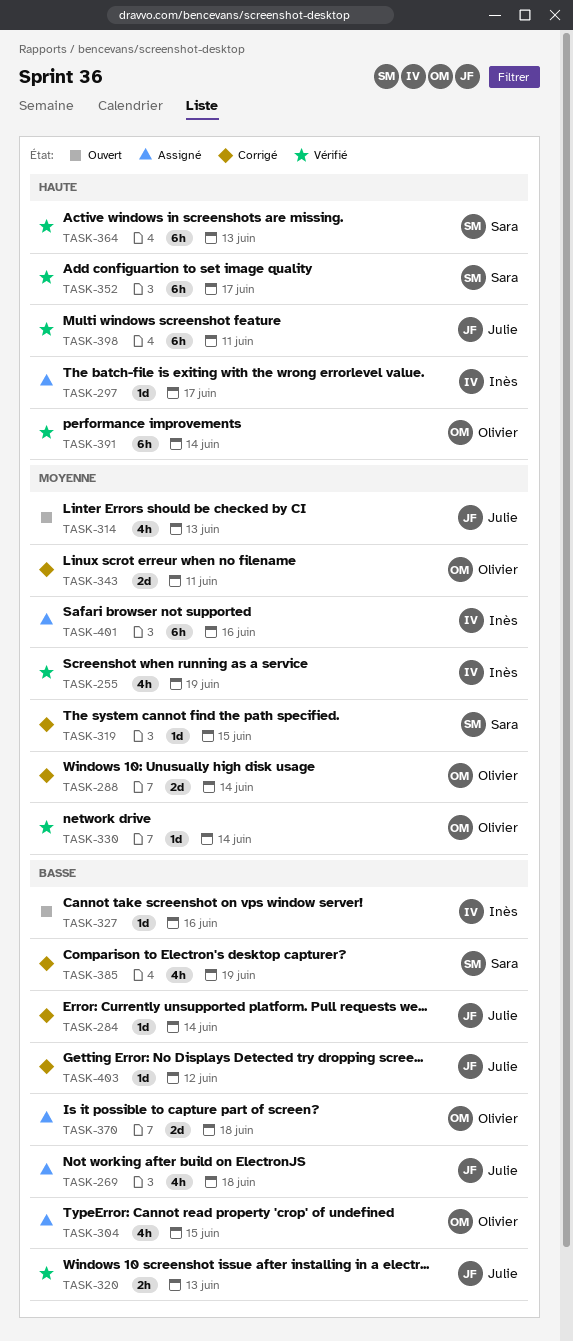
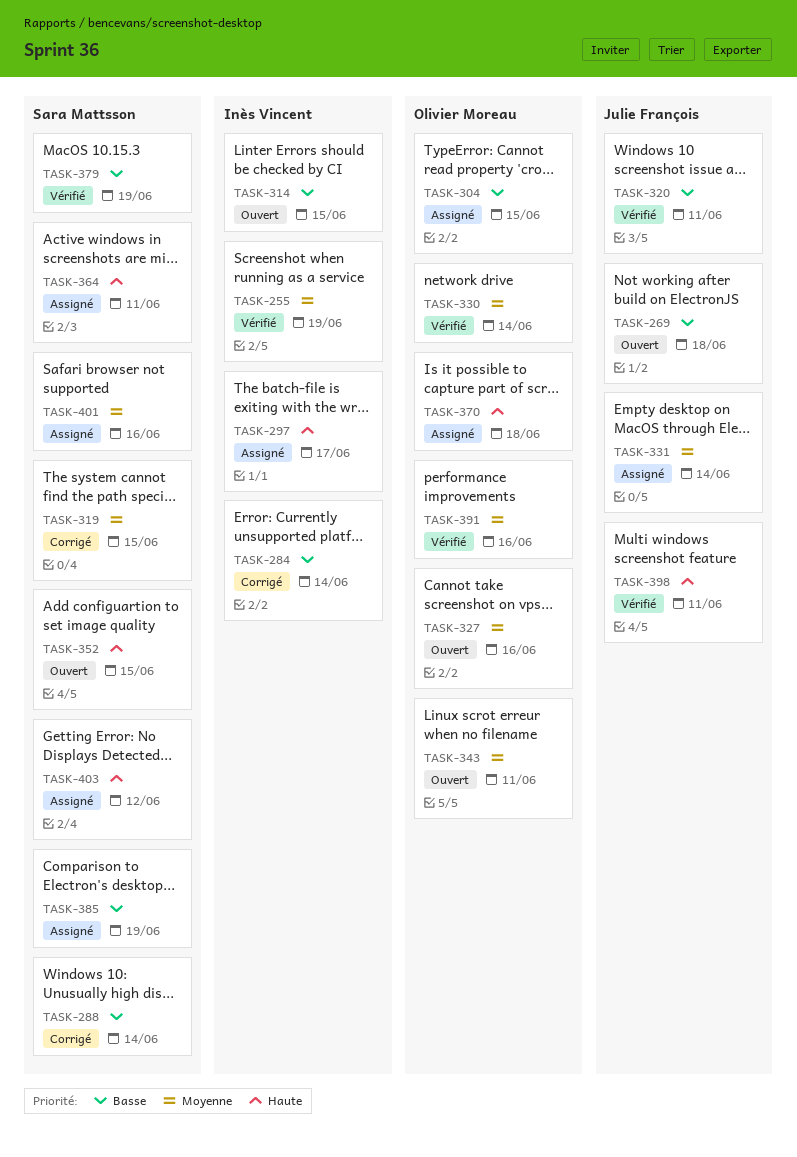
TASK-269, status: Assigné -> Ouvert
TASK-284, owner: Julie François -> Inès Vincent
TASK-288, owner: Olivier Moreau -> Sara Mattsson
TASK-288, priority: Moyenne -> Basse
TASK-314, owner: Julie François -> Inès Vincent
TASK-314, priority: Moyenne -> Basse
TASK-314, due: Jun 13 -> Jun 15
TASK-320, due: Jun 13 -> Jun 11
TASK-327, owner: Inès Vincent -> Olivier Moreau
TASK-327, priority: Basse -> Moyenne
TASK-331: none -> present
TASK-343, status: Corrigé -> Ouvert
TASK-352, status: Vérifié -> Ouvert
TASK-352, due: Jun 17 -> Jun 15
TASK-364, status: Vérifié -> Assigné
TASK-364, due: Jun 13 -> Jun 11
TASK-370, priority: Basse -> Haute
TASK-379: none -> present
TASK-385, status: Corrigé -> Assigné
TASK-391, priority: Haute -> Moyenne
TASK-391, due: Jun 14 -> Jun 16
TASK-401, owner: Inès Vincent -> Sara Mattsson
TASK-403, status: Corrigé -> Assigné
TASK-403, owner: Julie François -> Sara Mattsson
TASK-403, priority: Basse -> Haute

